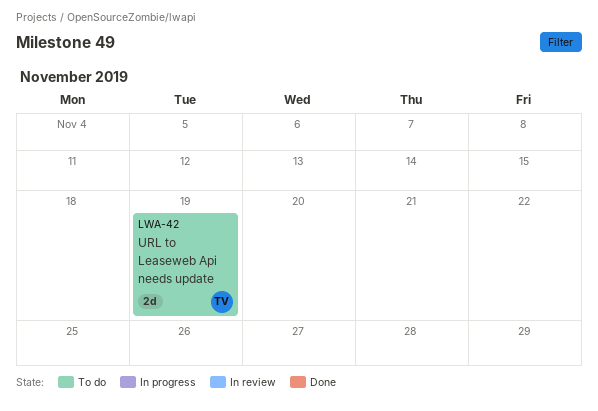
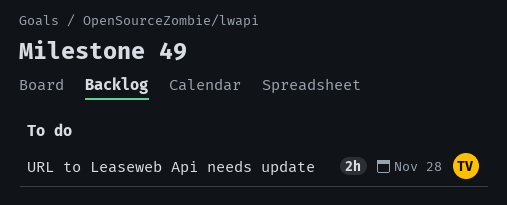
URL to Leaseweb Api needs update, estimate: 2d -> 2h
URL to Leaseweb Api needs update, due: Nov 19 -> Nov 28

